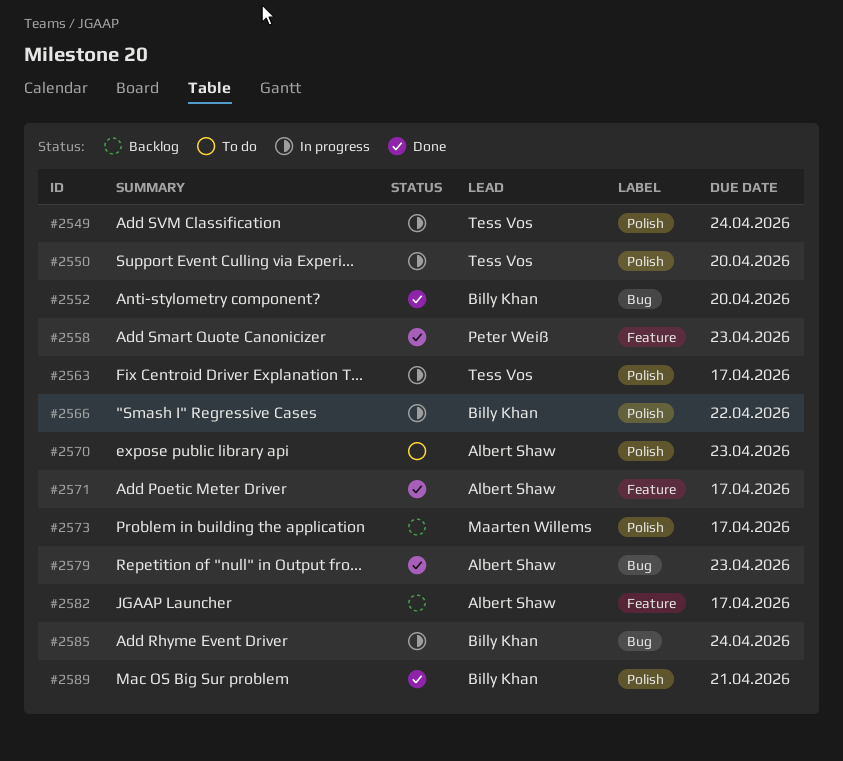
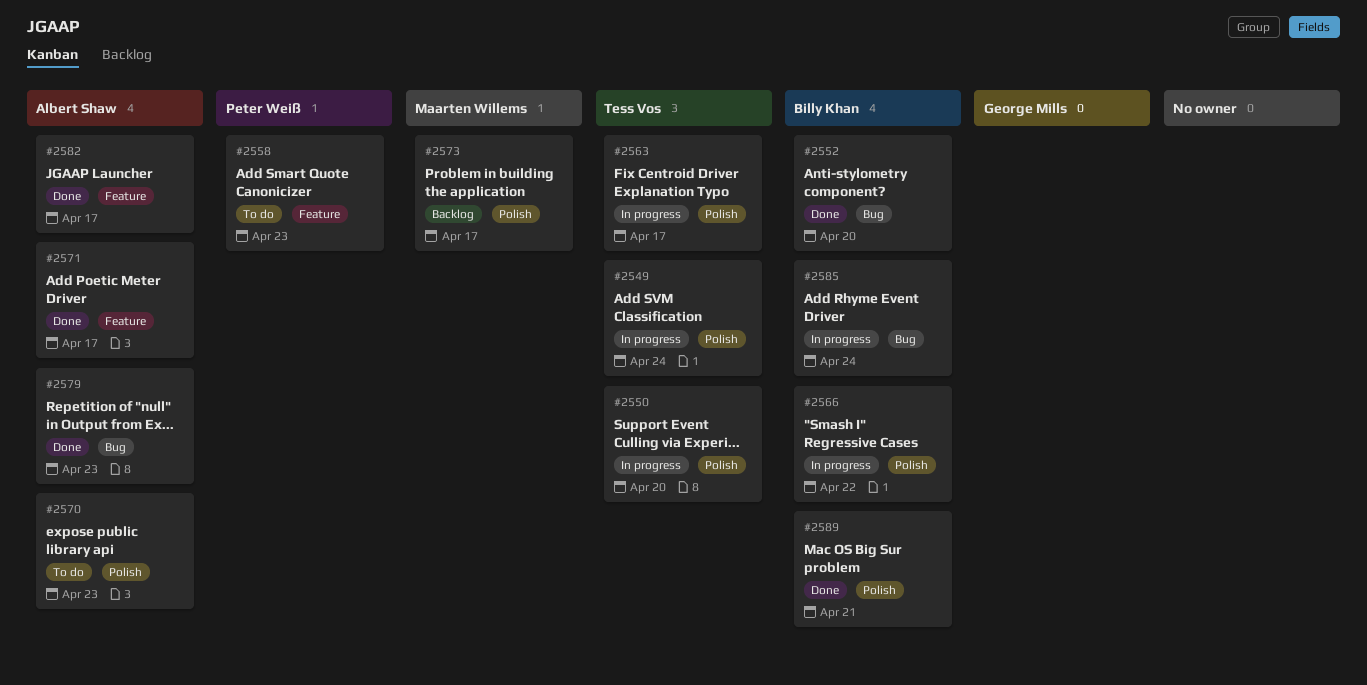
#2558, status: Done -> To do
#2582, status: Backlog -> Done

